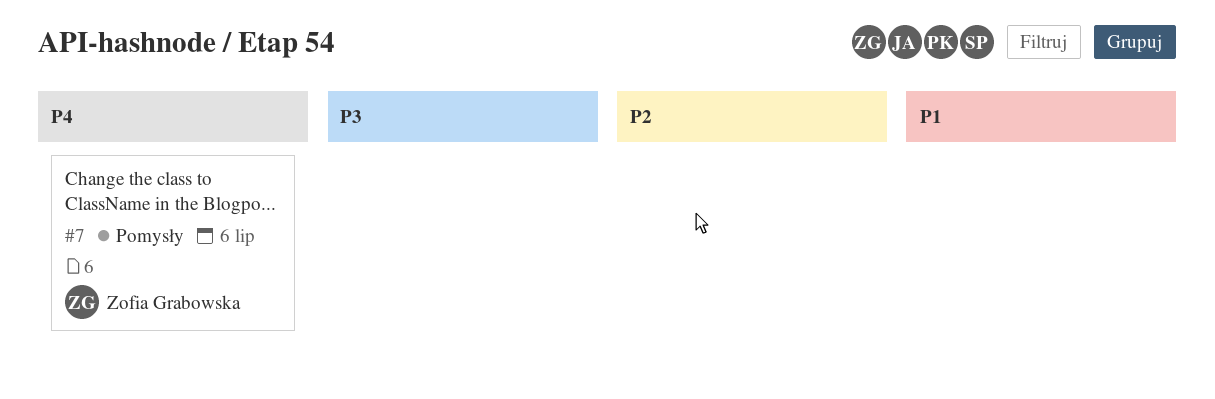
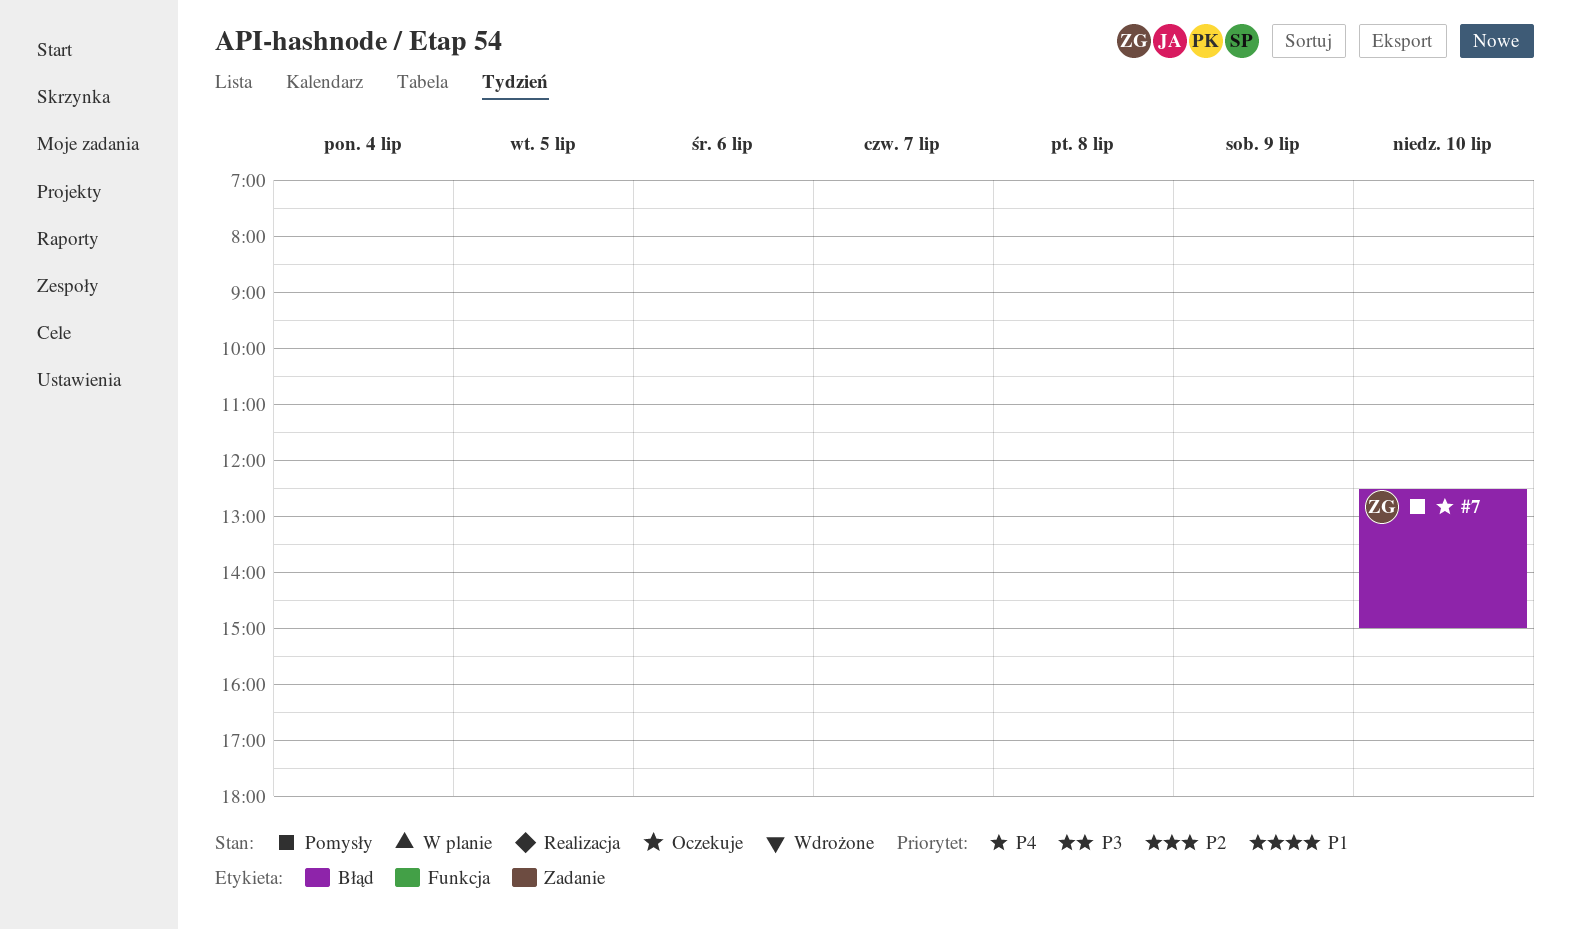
#7, day: Jul 6 -> Jul 10

